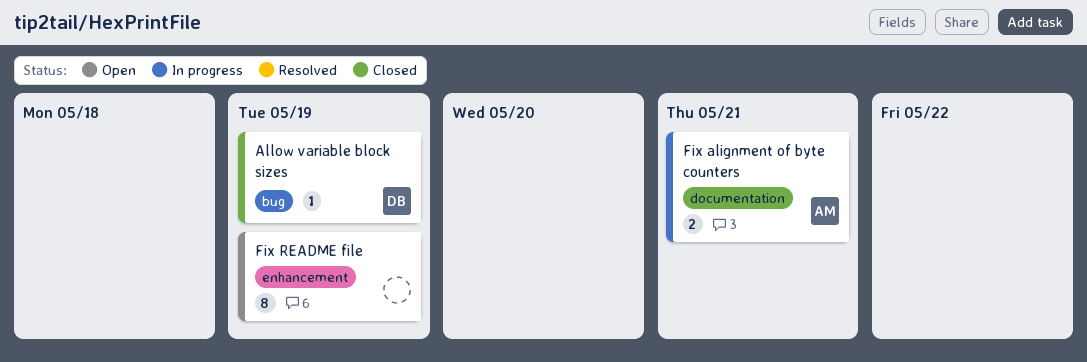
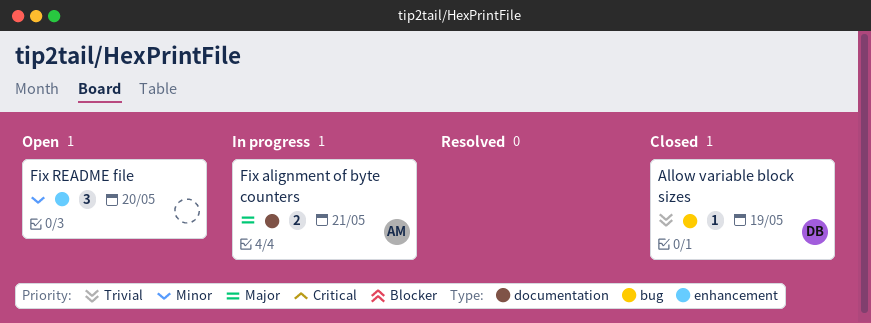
Fix README file, estimate: 8 -> 3
Fix README file, due: May 19 -> May 20

